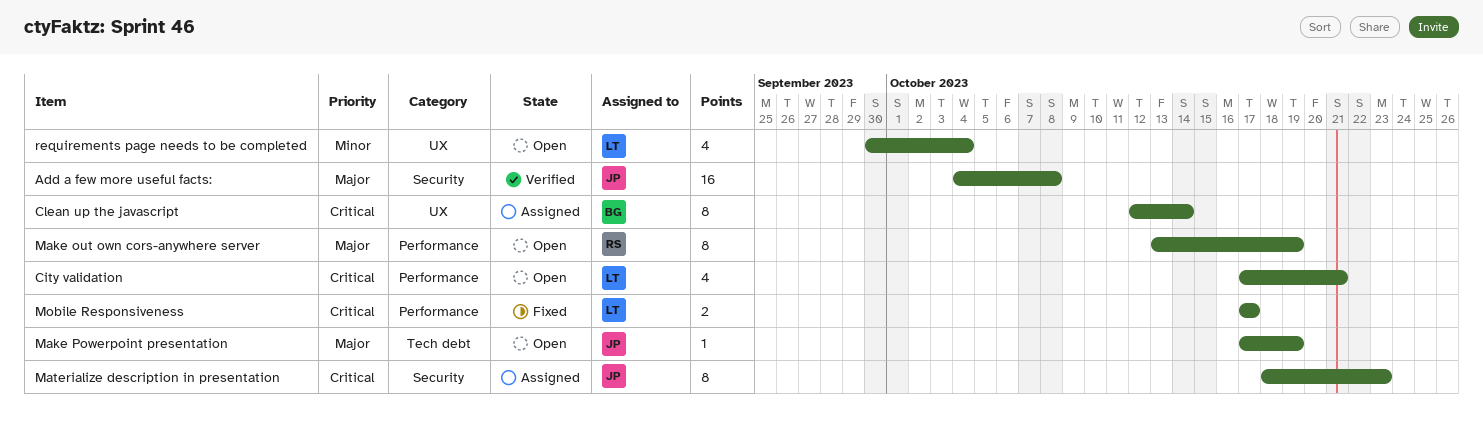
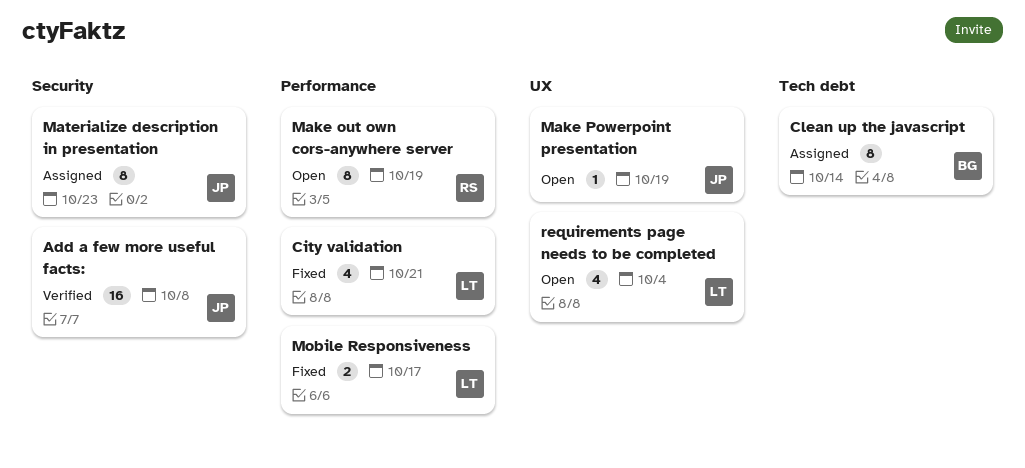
City validation, status: Open -> Fixed
Clean up the javascript, label: UX -> Tech debt
Make Powerpoint presentation, label: Tech debt -> UX

